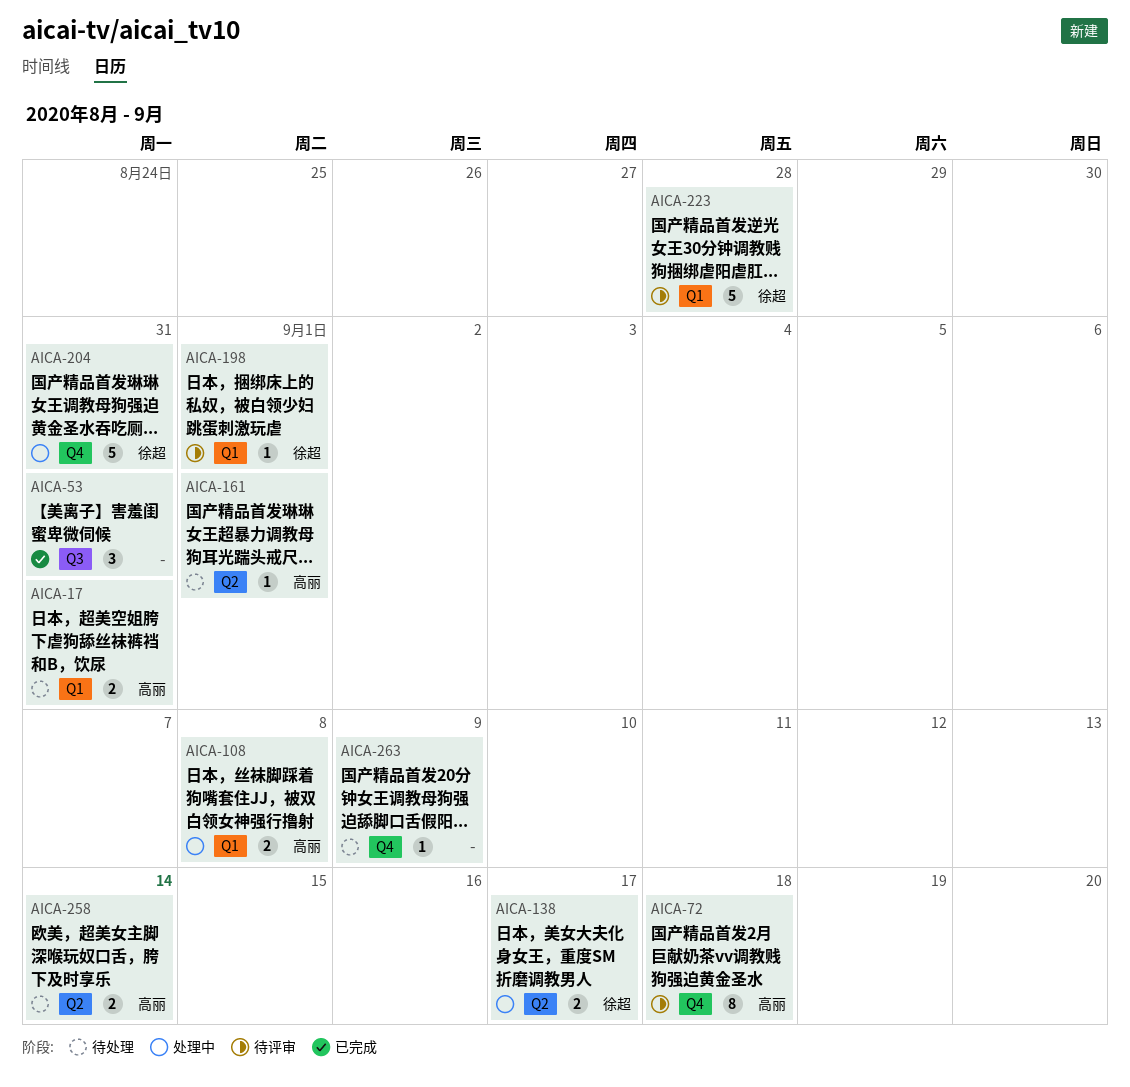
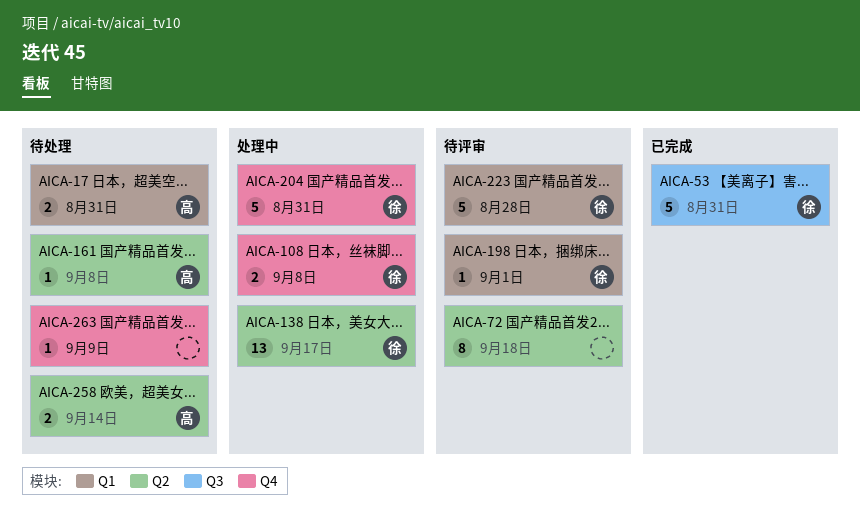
AICA-53, owner: none -> 徐超
AICA-53, estimate: 3 -> 5
AICA-72, owner: 高丽 -> none
AICA-72, label: Q4 -> Q2
AICA-108, owner: 高丽 -> 徐超
AICA-108, label: Q1 -> Q4
AICA-138, estimate: 2 -> 13
AICA-161, due: Sep 1 -> Sep 8

